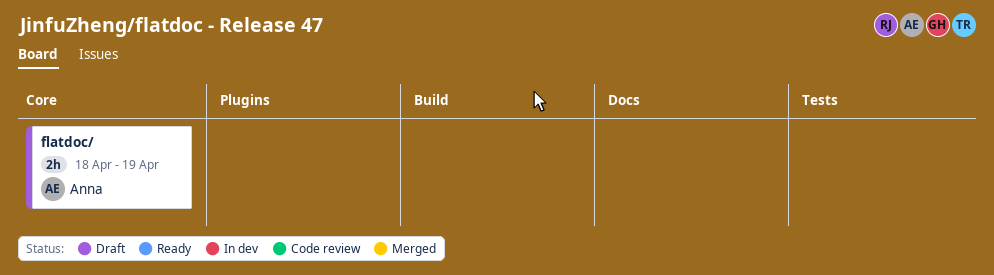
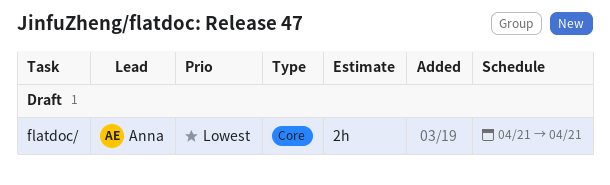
flatdoc/, start: Apr 18 -> Apr 21
flatdoc/, due: Apr 19 -> Apr 21

